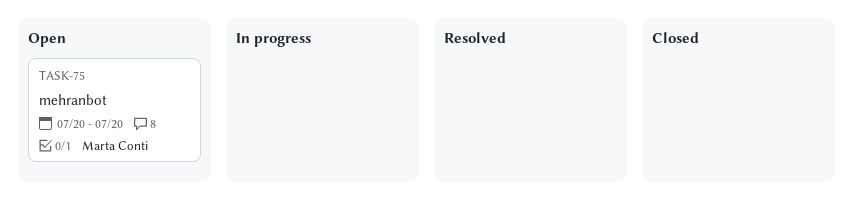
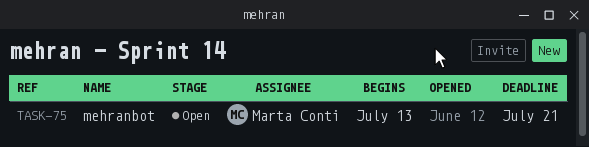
TASK-75, start: Jul 20 -> Jul 13
TASK-75, due: Jul 20 -> Jul 21

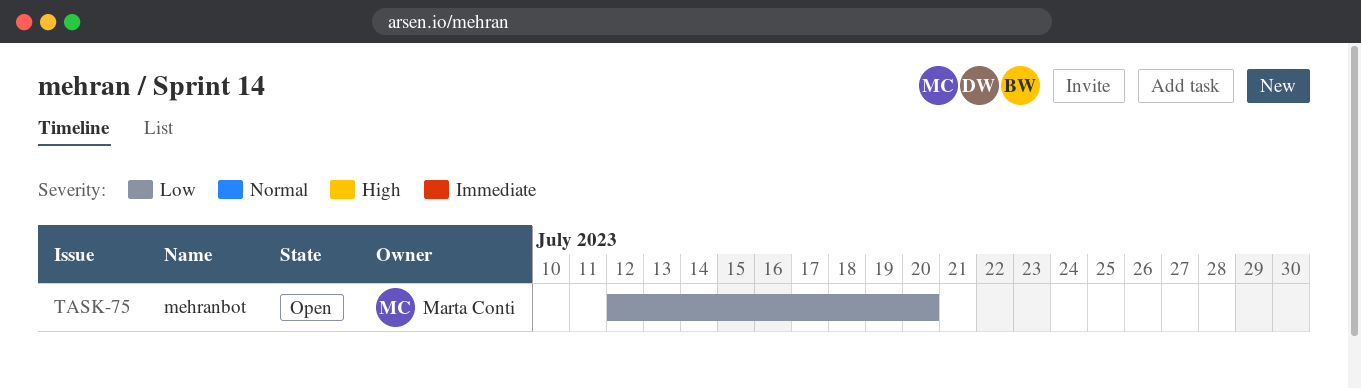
TASK-75, start: Jul 13 -> Jul 12
TASK-75, due: Jul 21 -> Jul 20

